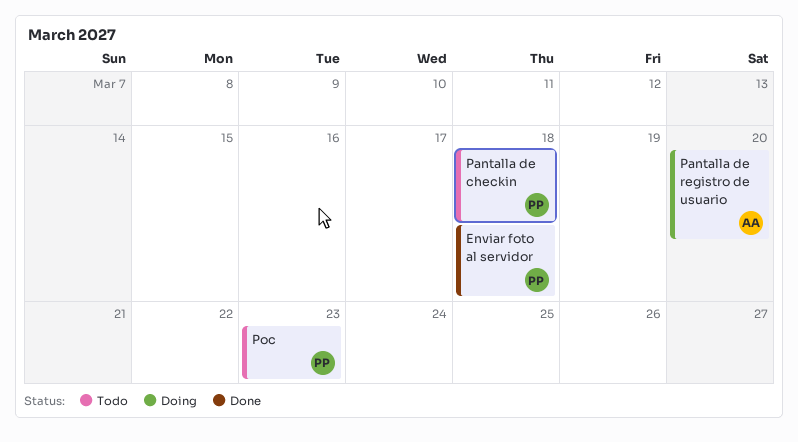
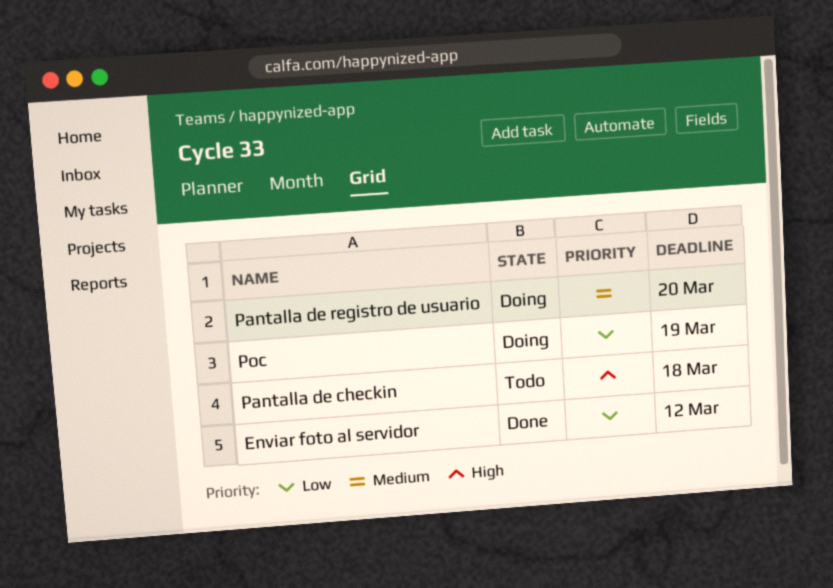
Enviar foto al servidor, due: Mar 18 -> Mar 12
Poc, status: Todo -> Doing
Poc, due: Mar 23 -> Mar 19

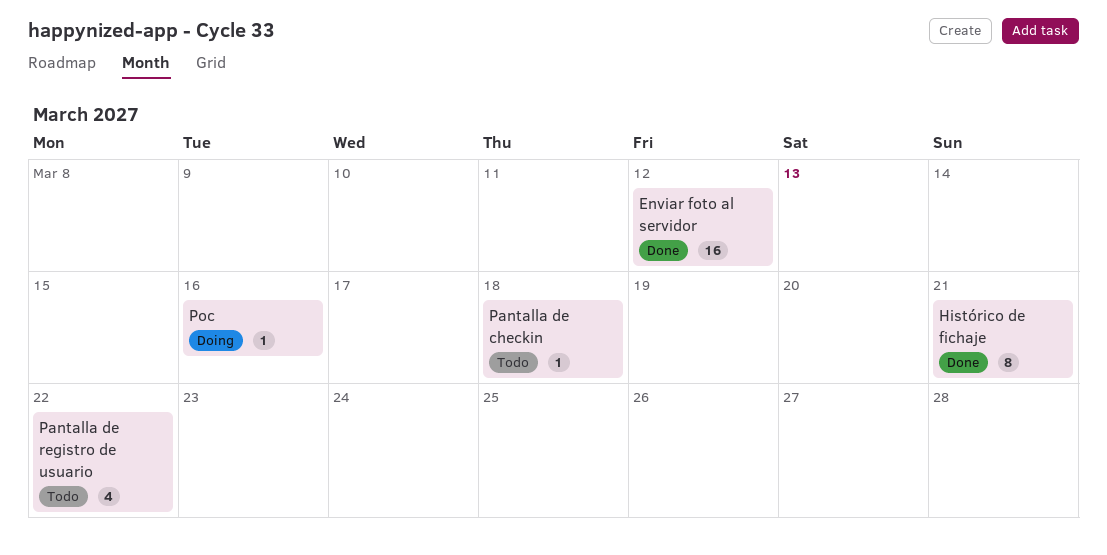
Histórico de fichaje: none -> present
Pantalla de registro de usuario, status: Doing -> Todo
Pantalla de registro de usuario, due: Mar 20 -> Mar 22
Poc, due: Mar 19 -> Mar 16

